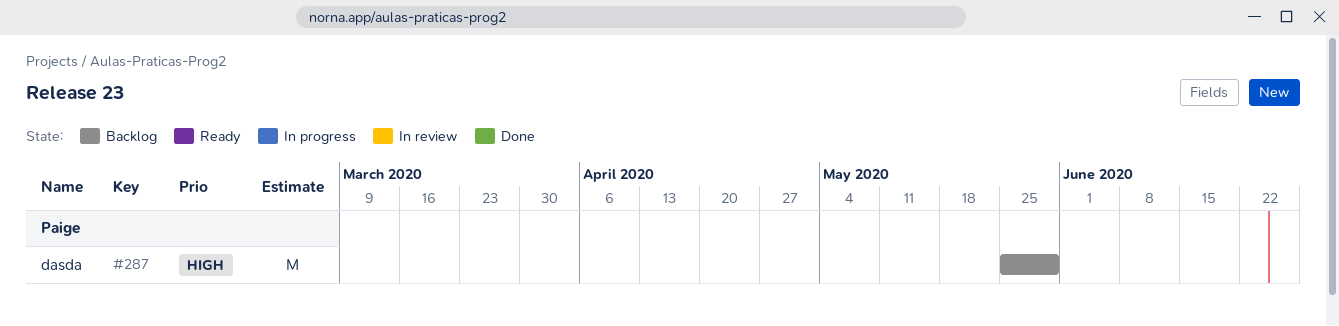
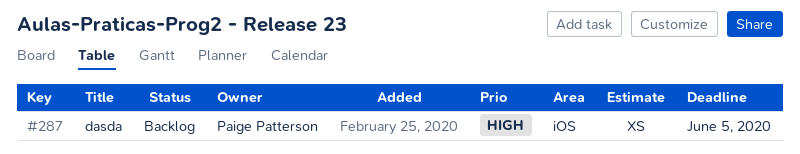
#287, estimate: M -> XS
#287, due: May 29 -> Jun 5

